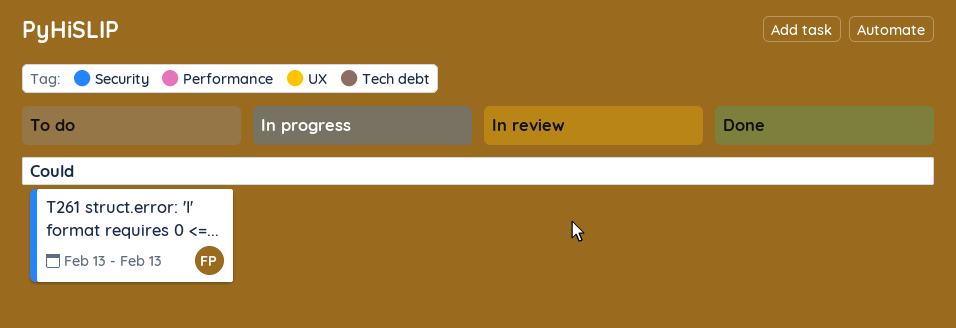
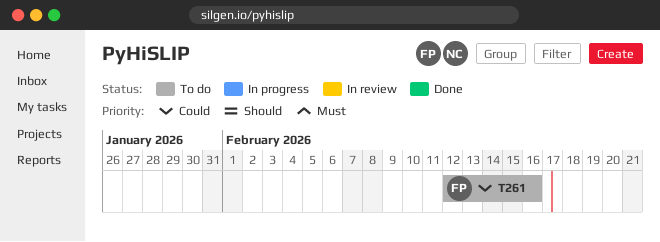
T261, start: Feb 13 -> Feb 12
T261, due: Feb 13 -> Feb 16

